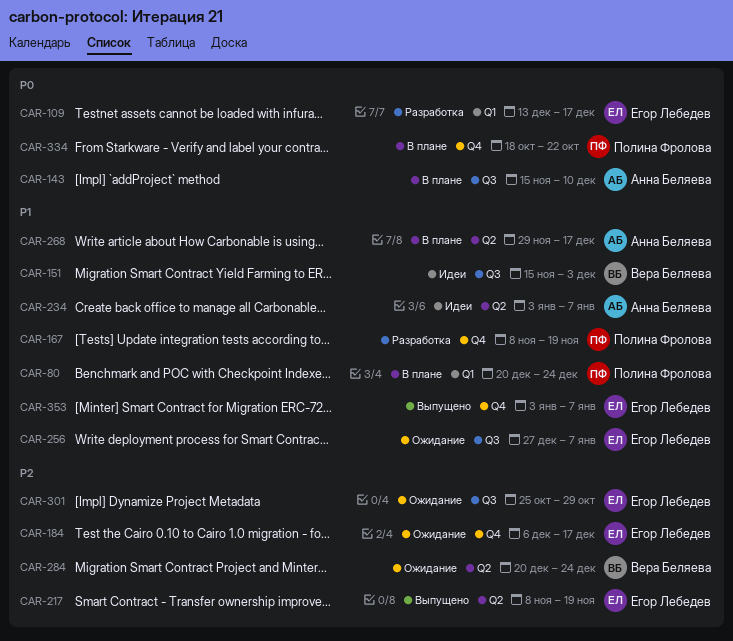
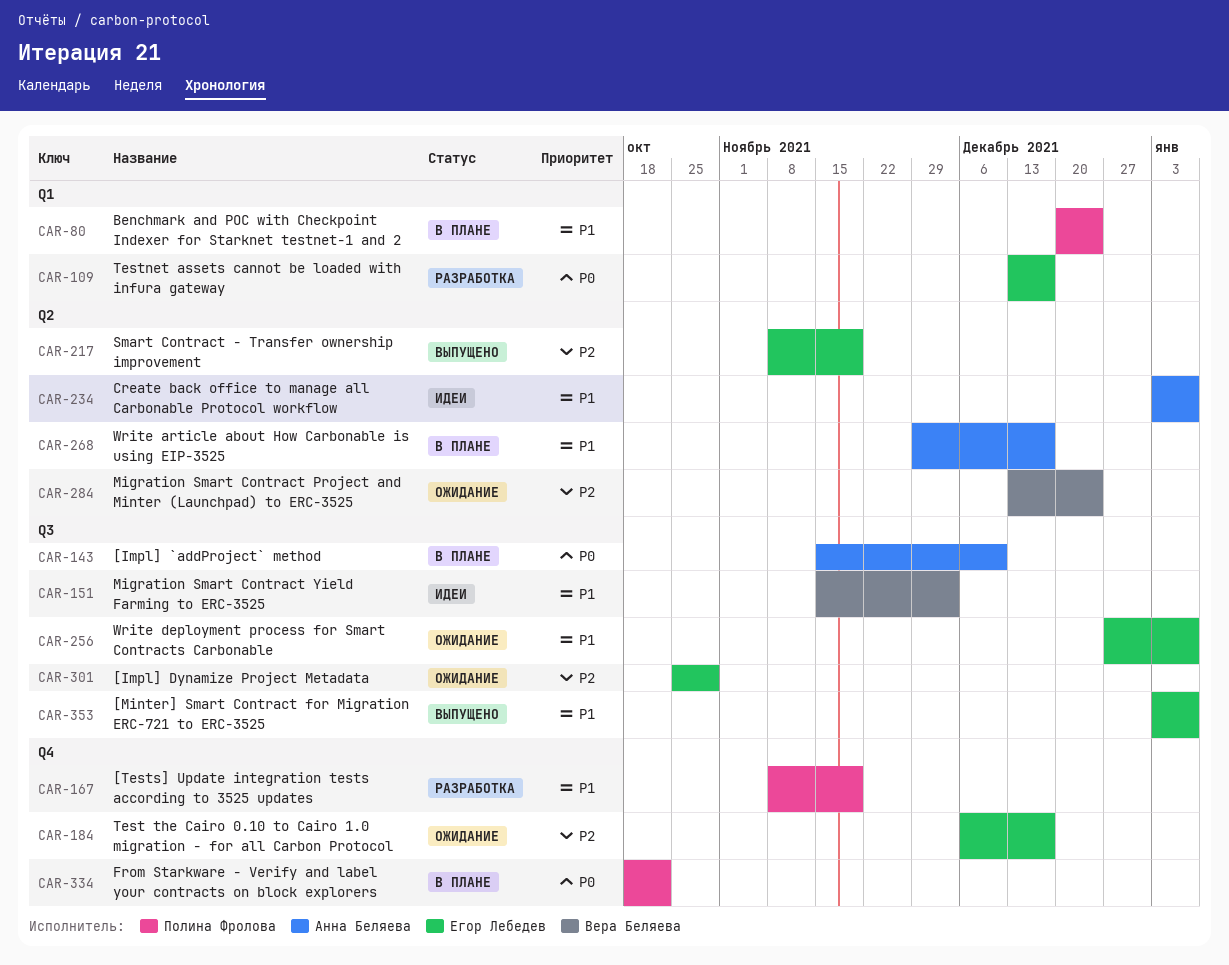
CAR-284, start: Dec 20 -> Dec 13
CAR-353, label: Q4 -> Q3

